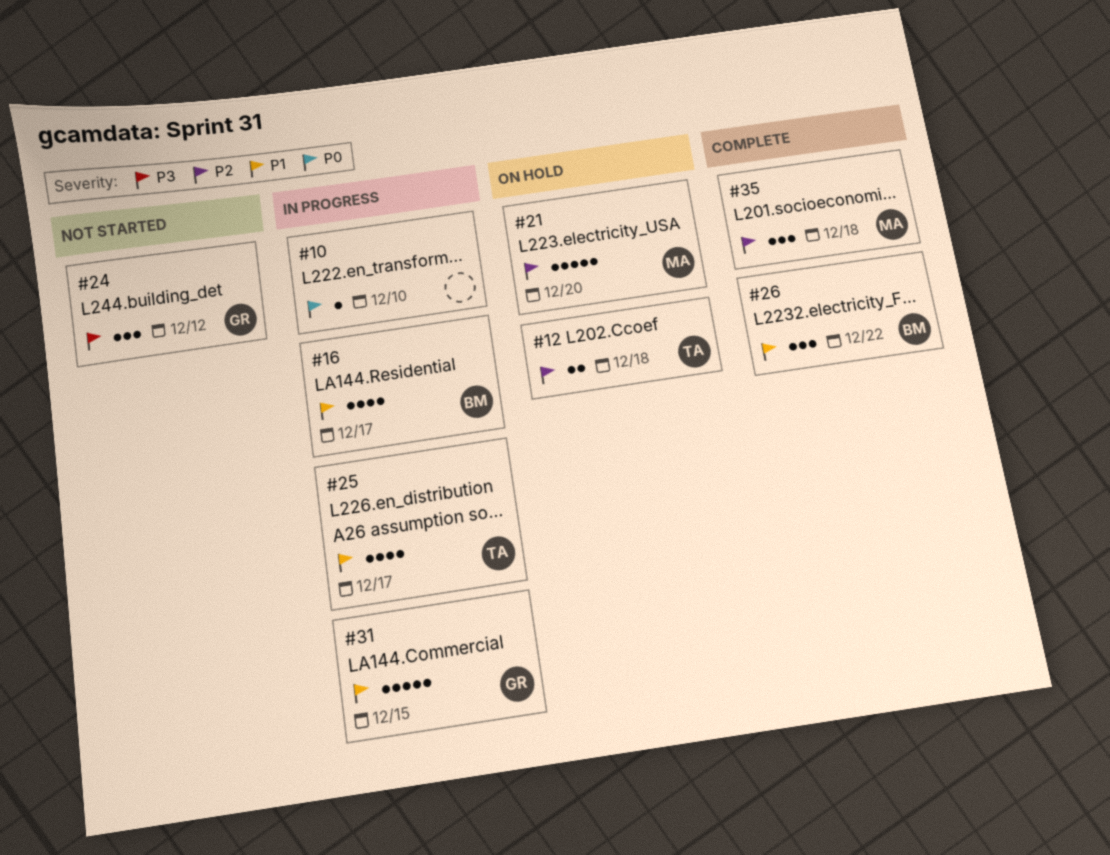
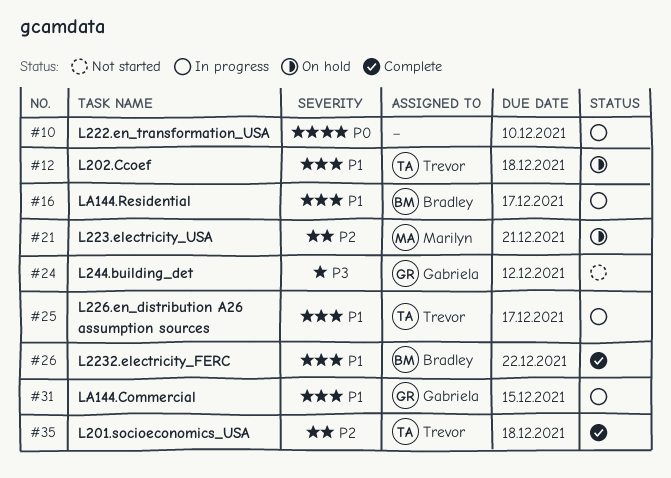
#12, priority: P2 -> P1
#21, due: Dec 20 -> Dec 21
#35, owner: Marilyn -> Trevor

